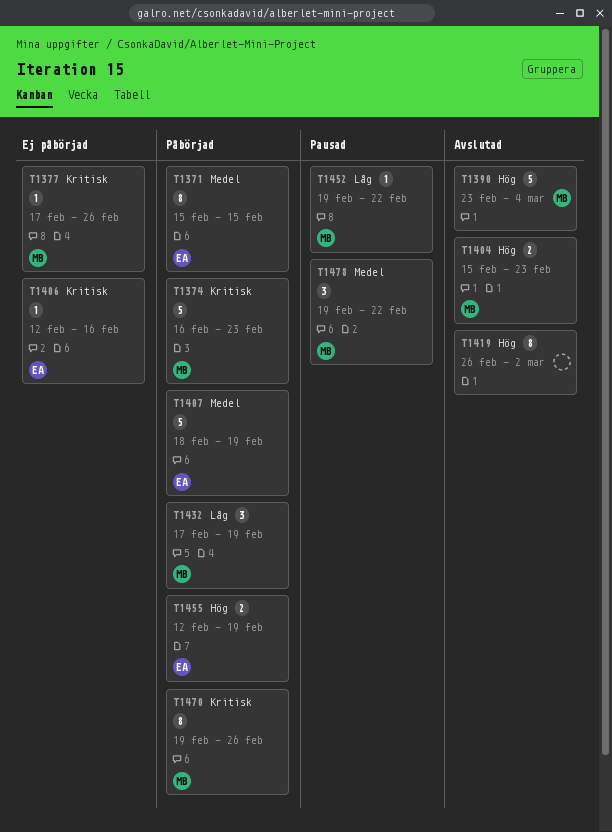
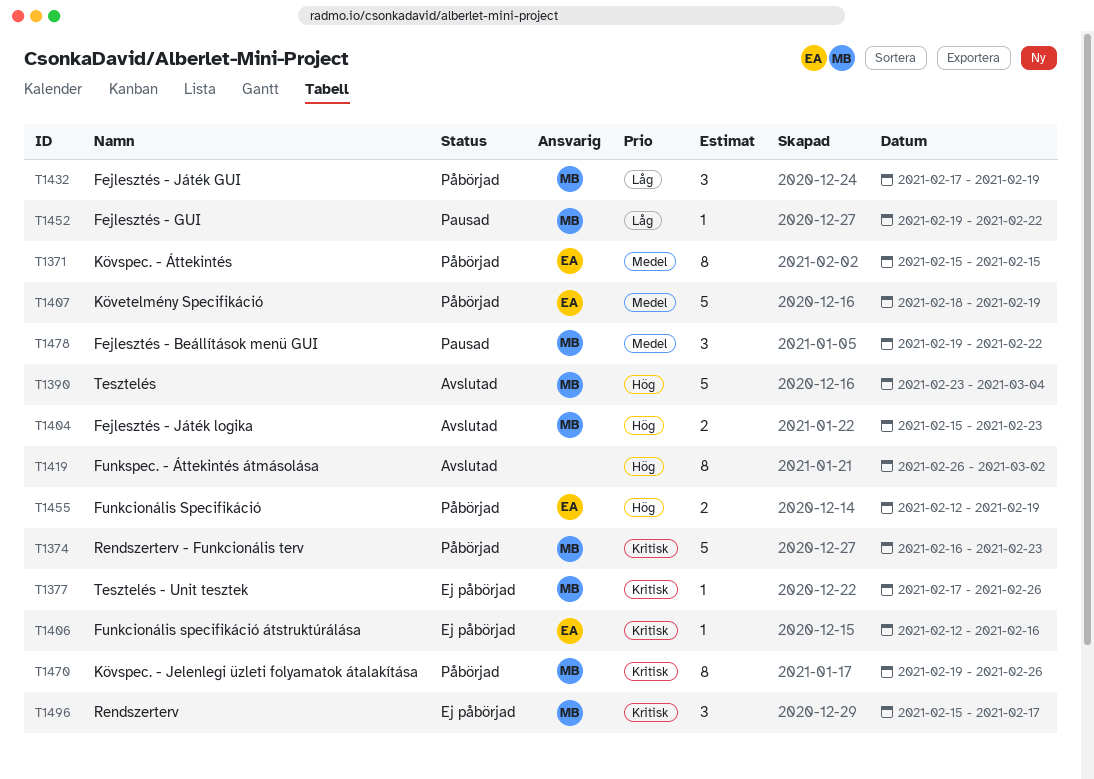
T1496: none -> present

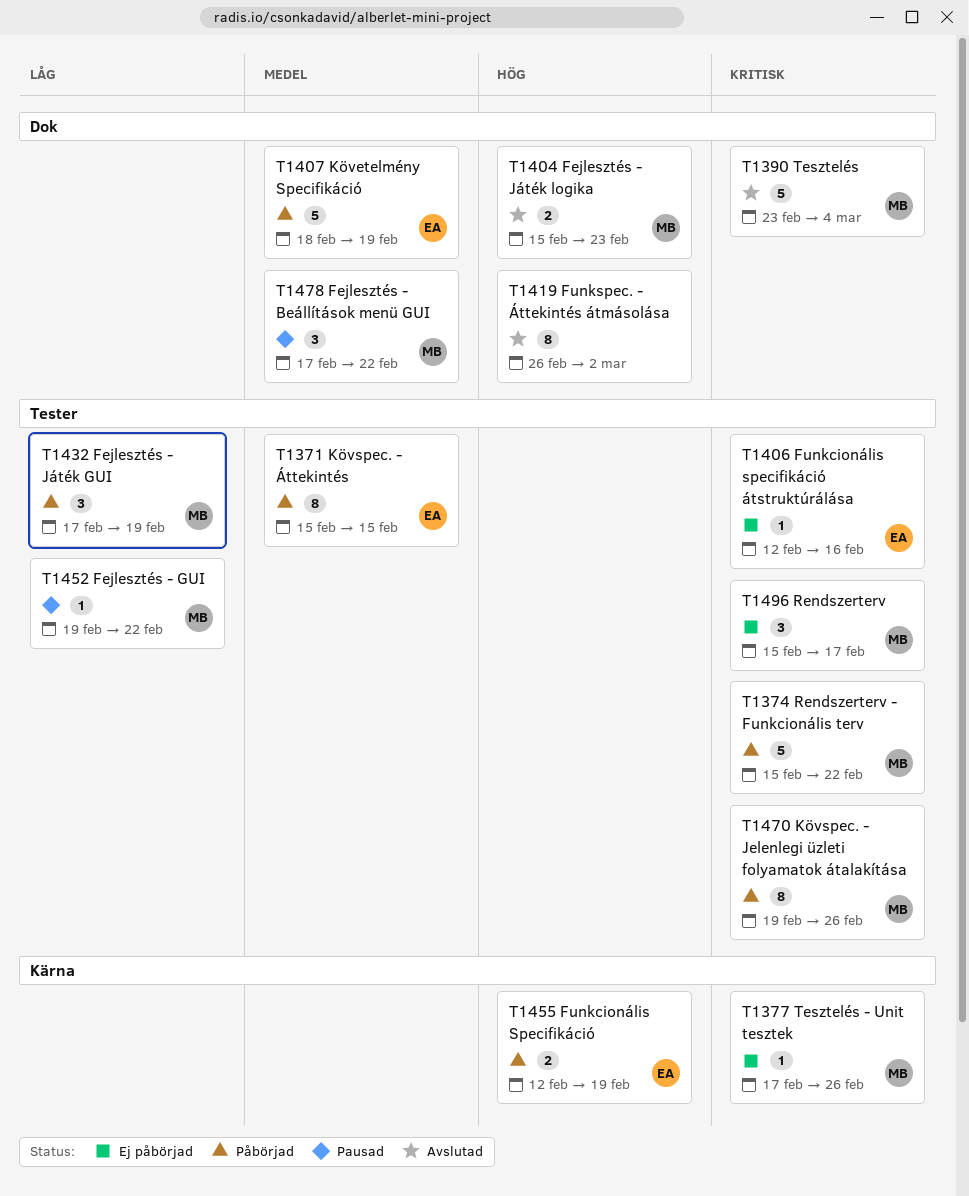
T1374, start: Feb 16 -> Feb 15
T1374, due: Feb 23 -> Feb 22
T1390, priority: Hög -> Kritisk
T1478, start: Feb 19 -> Feb 17

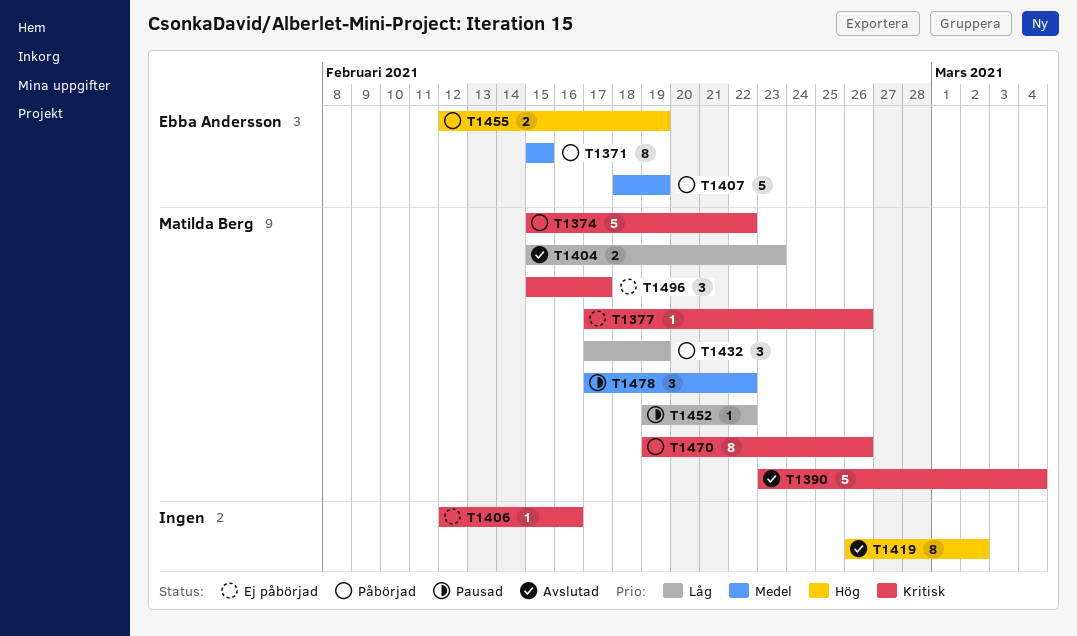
T1404, priority: Hög -> Låg
T1406, owner: Ebba Andersson -> none

